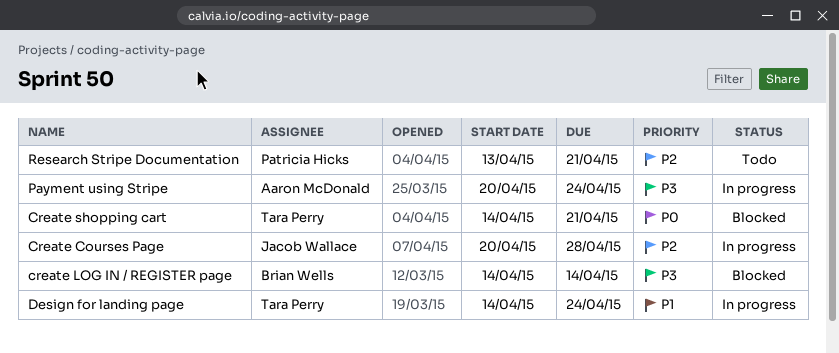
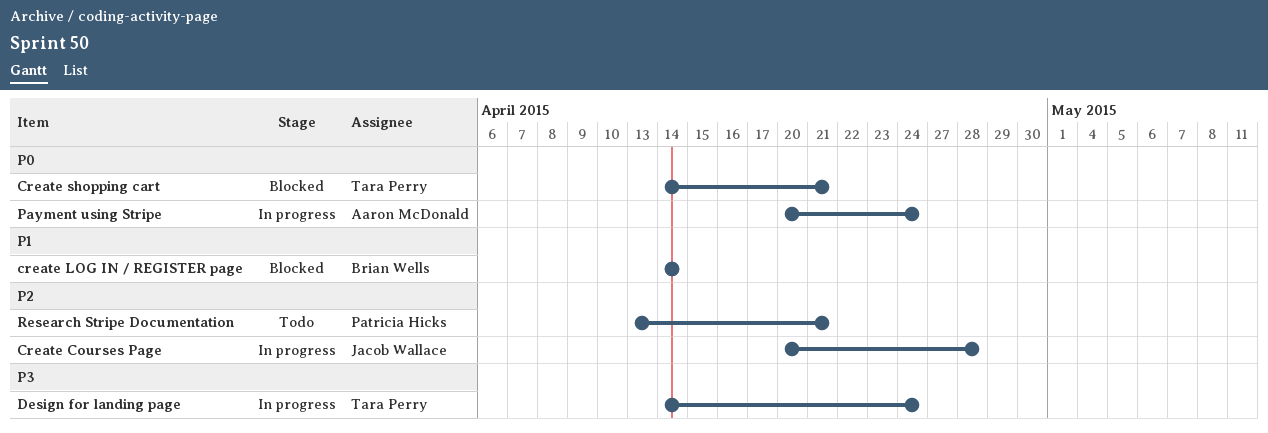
create LOG IN / REGISTER page, priority: P3 -> P1
Design for landing page, priority: P1 -> P3
Payment using Stripe, priority: P3 -> P0

